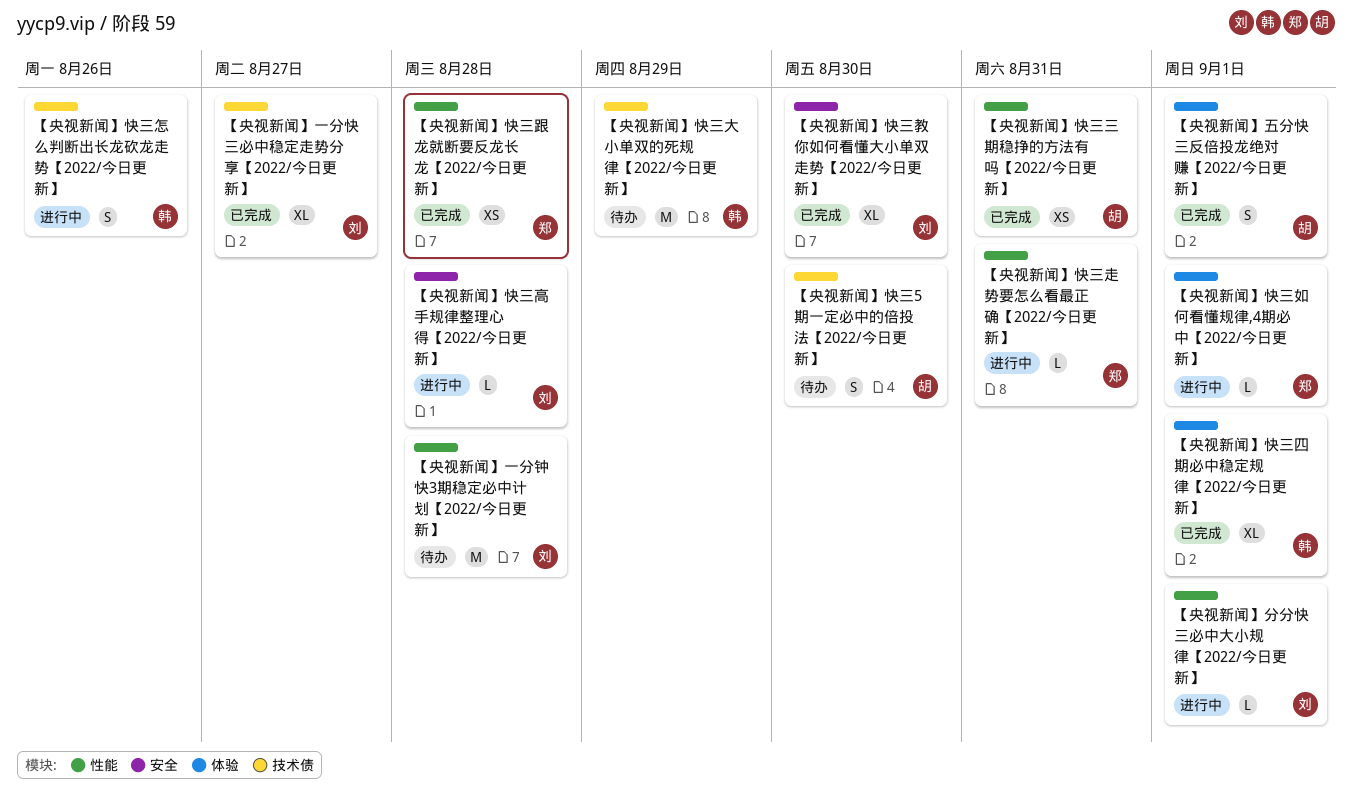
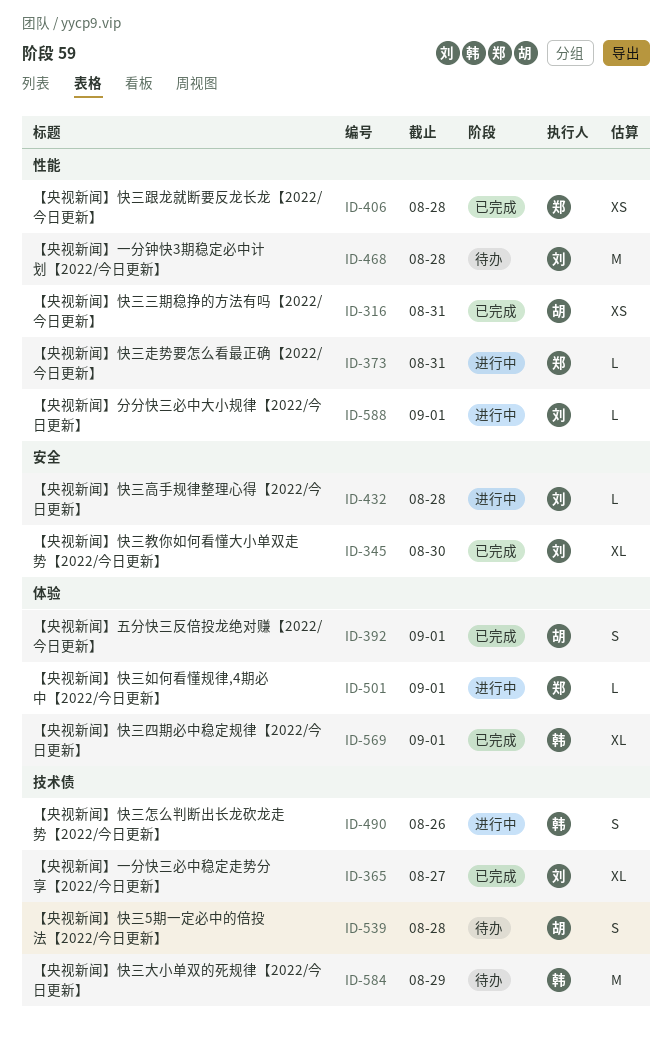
【央视新闻】快三5期一定必中的倍投法【2022/今日更新】, due: Aug 30 -> Aug 28

